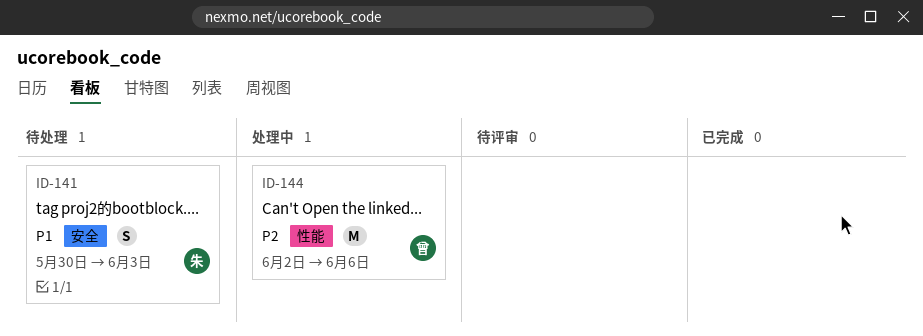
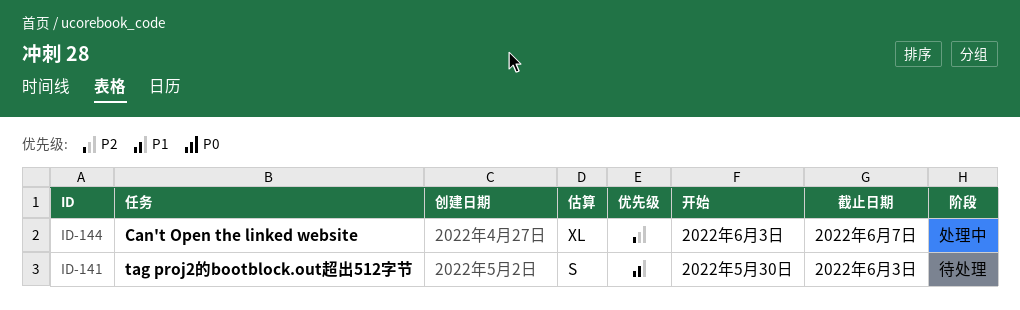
ID-144, estimate: M -> XL
ID-144, start: Jun 2 -> Jun 3
ID-144, due: Jun 6 -> Jun 7

